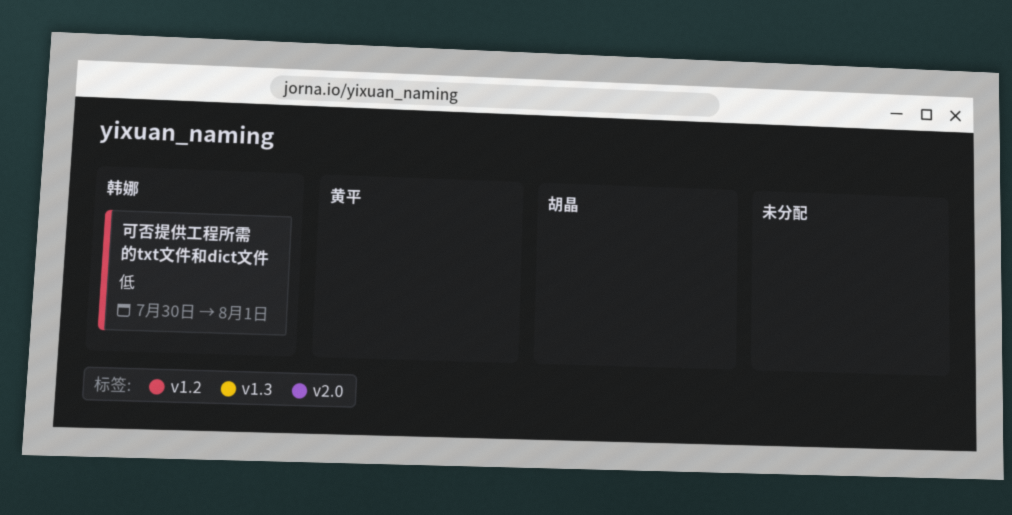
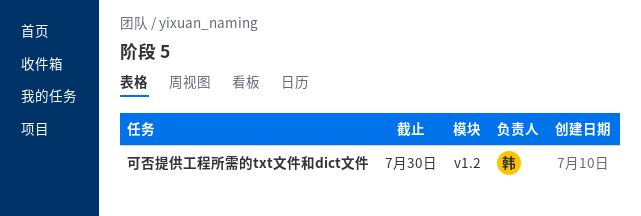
可否提供工程所需的txt文件和dict文件, due: Aug 1 -> Jul 30

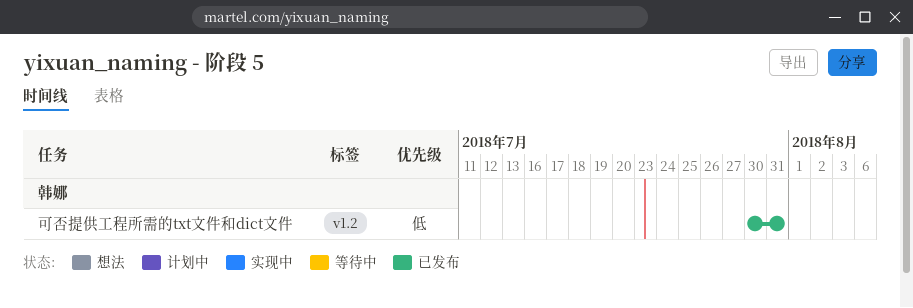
可否提供工程所需的txt文件和dict文件, due: Jul 30 -> Jul 31

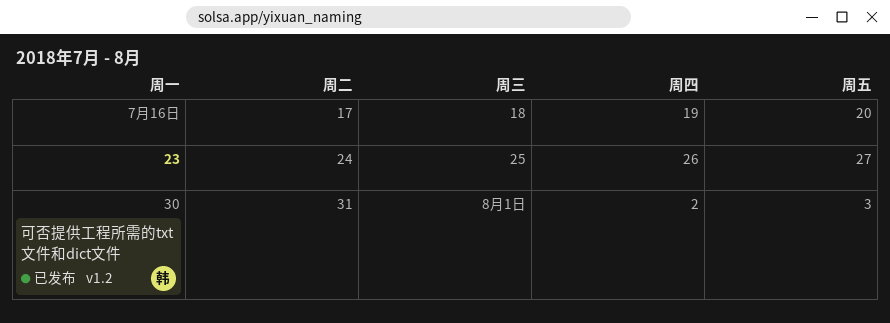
可否提供工程所需的txt文件和dict文件, due: Jul 31 -> Jul 30

